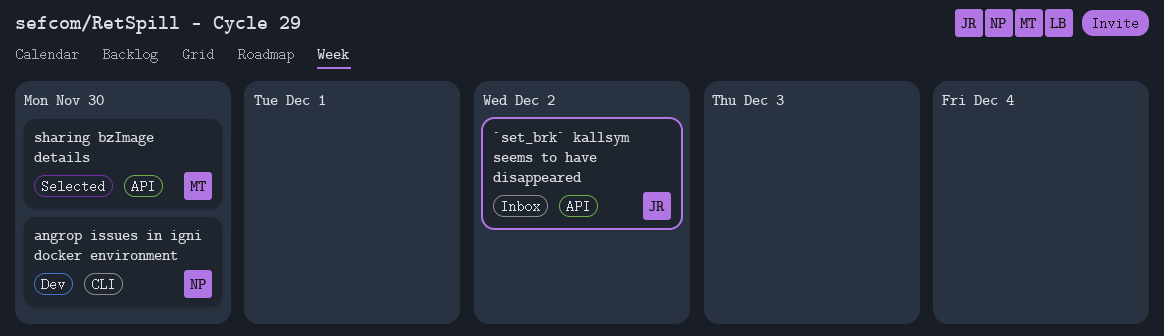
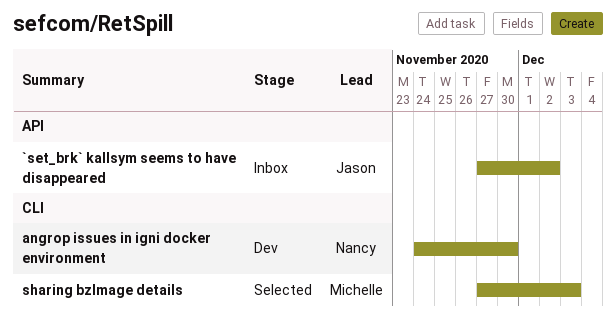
sharing bzImage details, label: API -> CLI
sharing bzImage details, due: Nov 30 -> Dec 3

